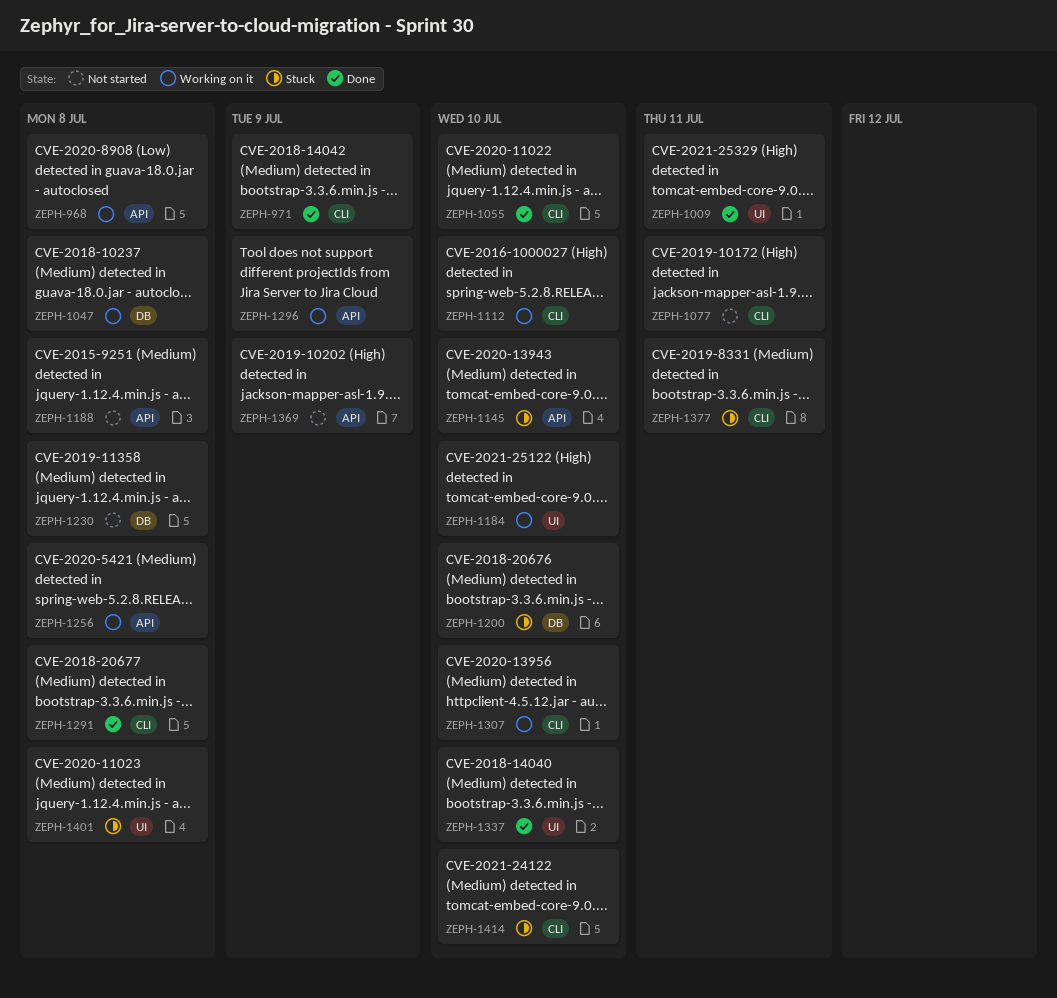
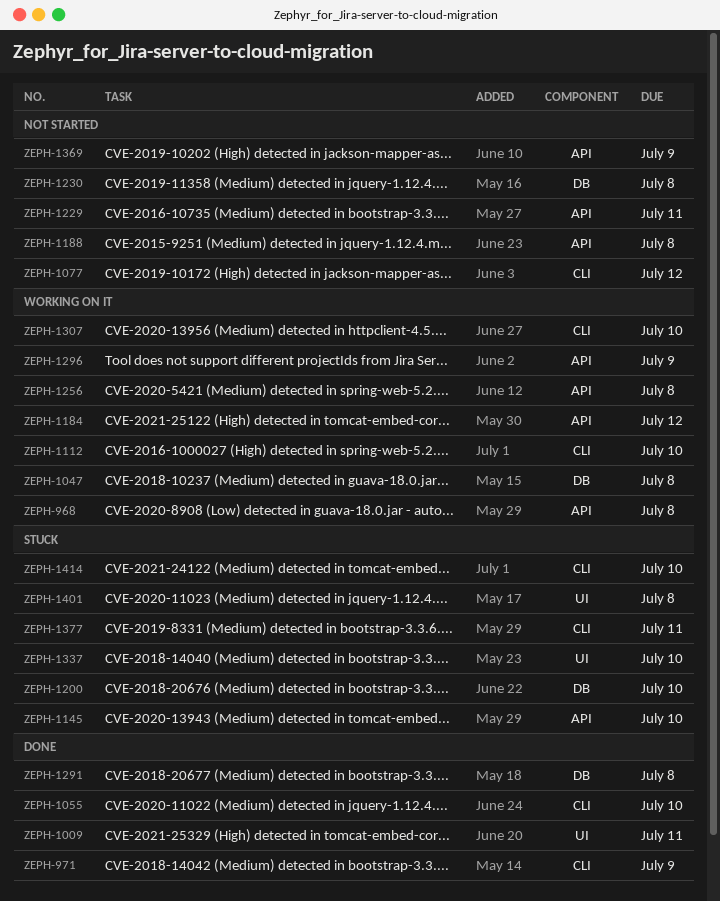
ZEPH-1077, due: Jul 11 -> Jul 12
ZEPH-1184, label: UI -> API
ZEPH-1184, due: Jul 10 -> Jul 12
ZEPH-1229: none -> present
ZEPH-1291, label: CLI -> DB
ZEPH-1337, status: Done -> Stuck

